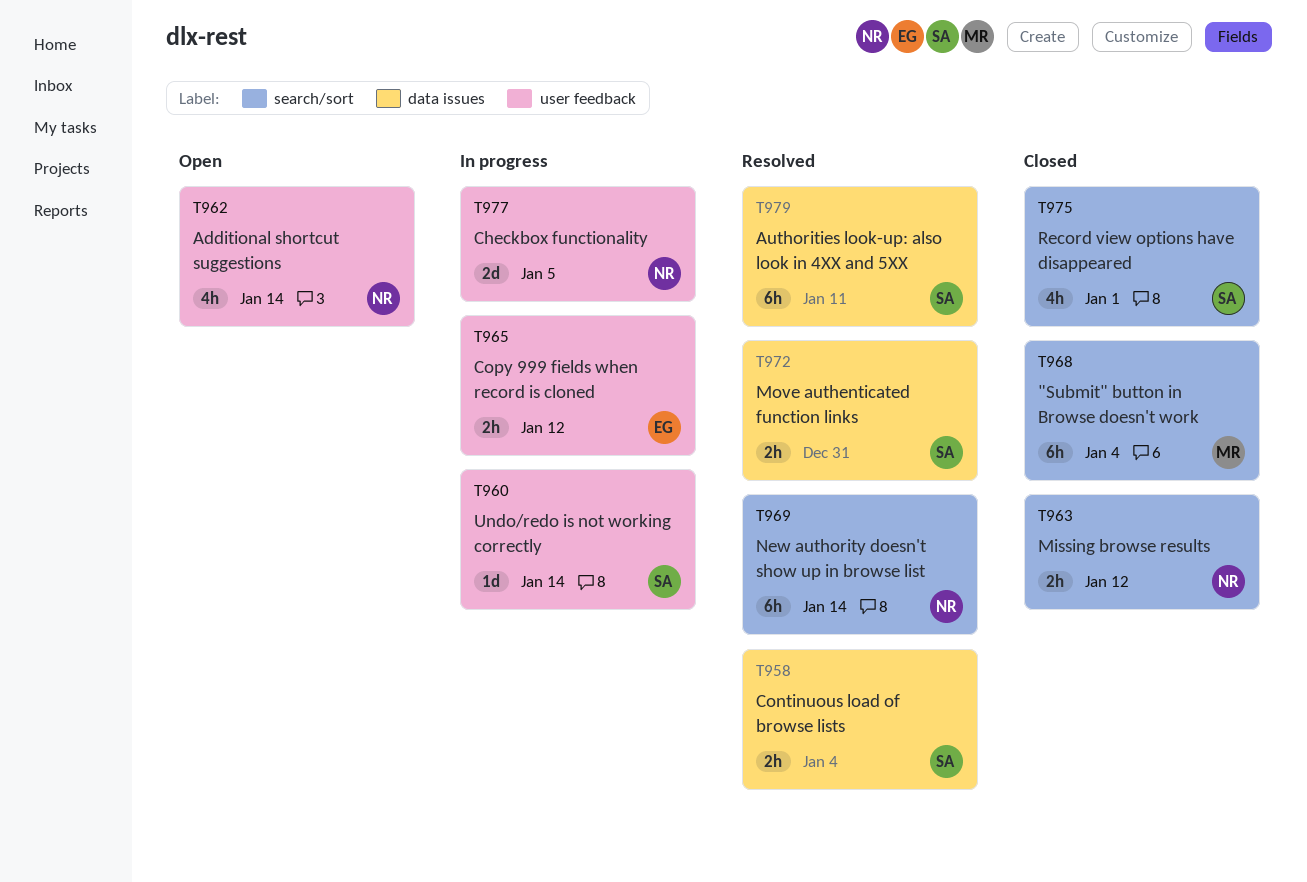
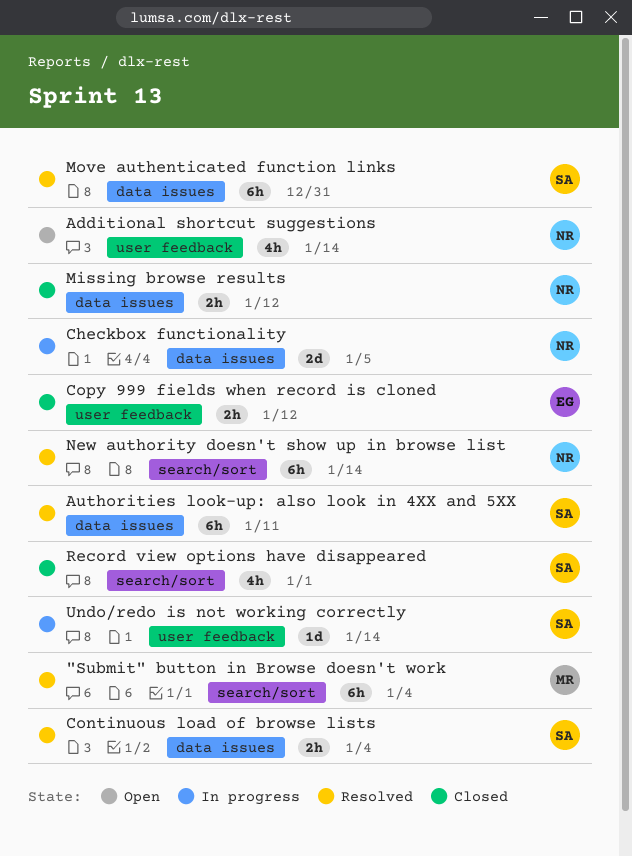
"Submit" button in Browse doesn't work, status: Closed -> Resolved
Checkbox functionality, label: user feedback -> data issues
Copy 999 fields when record is cloned, status: In progress -> Closed
Missing browse results, label: search/sort -> data issues
Move authenticated function links, estimate: 2h -> 6h

